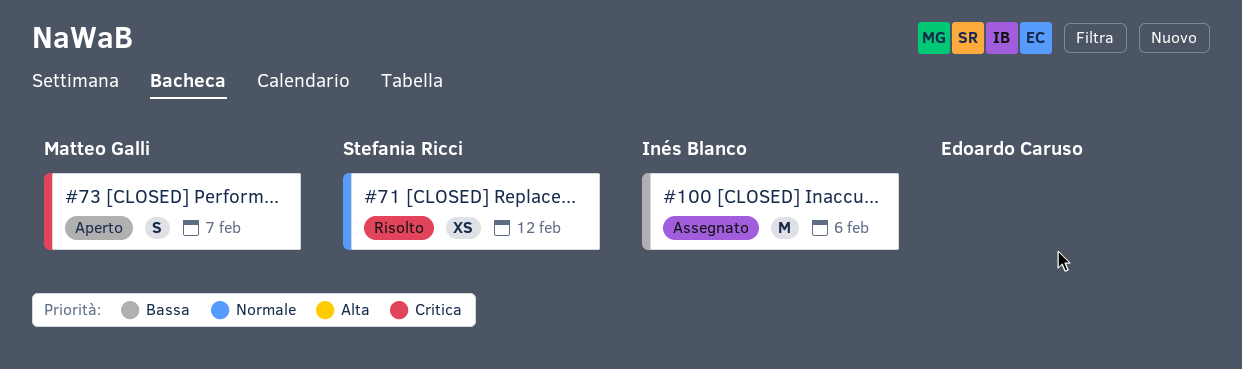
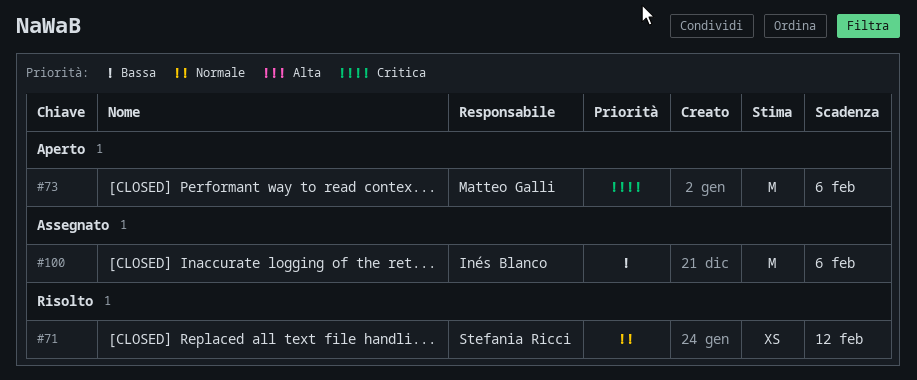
#73, estimate: S -> M
#73, due: Feb 7 -> Feb 6

